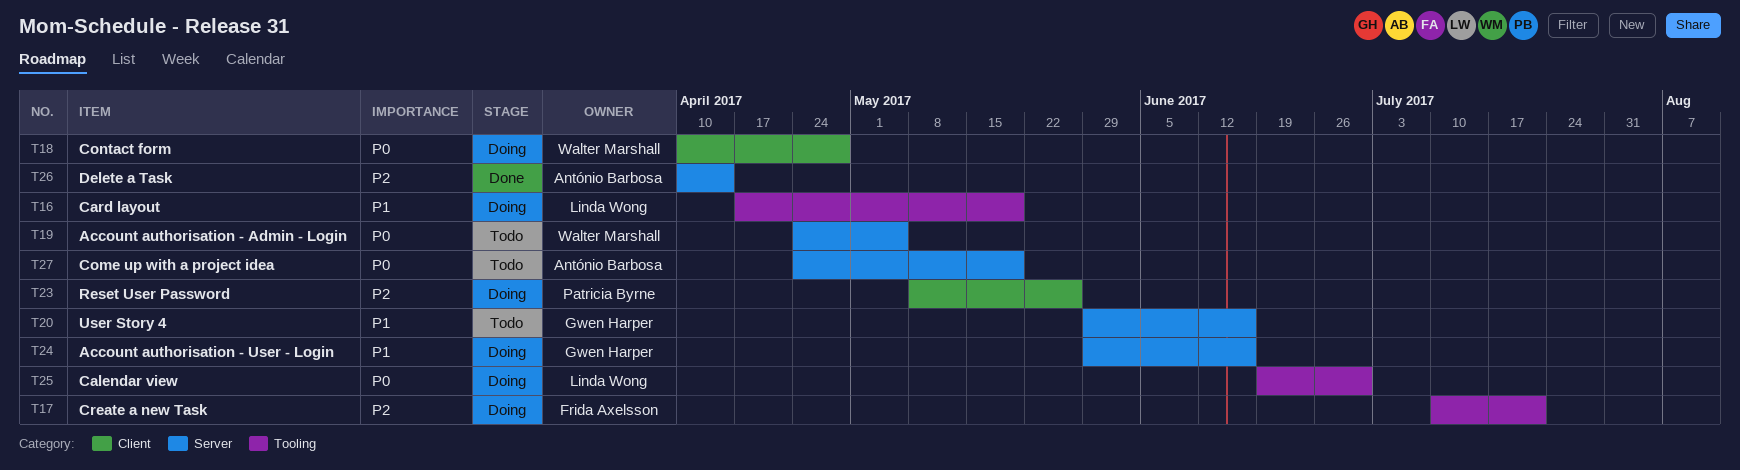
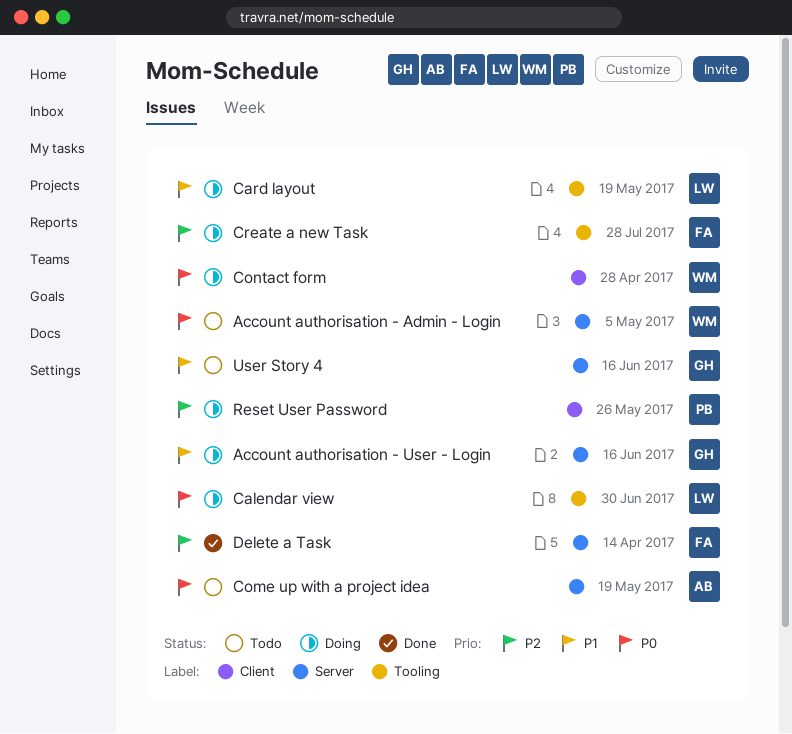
Create a new Task, due: Jul 21 -> Jul 28
Delete a Task, owner: António Barbosa -> Frida Axelsson

